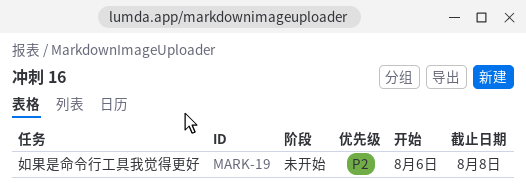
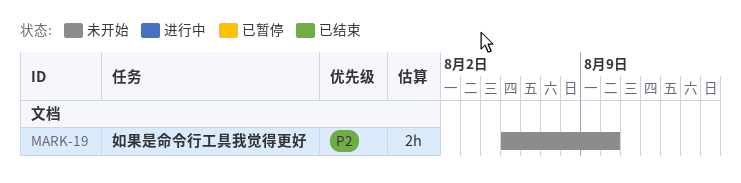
MARK-19, start: Aug 6 -> Aug 5
MARK-19, due: Aug 8 -> Aug 10

